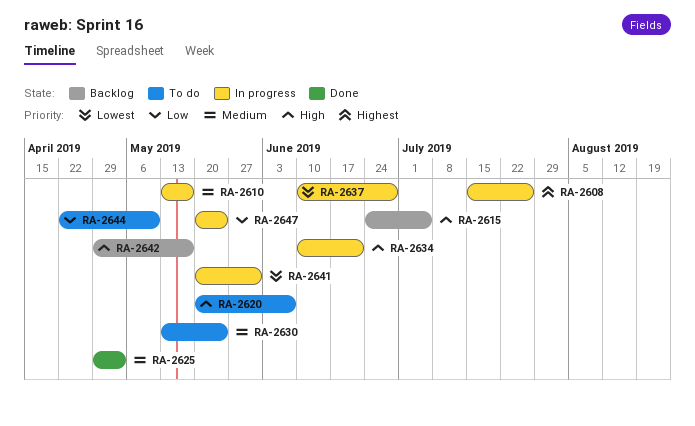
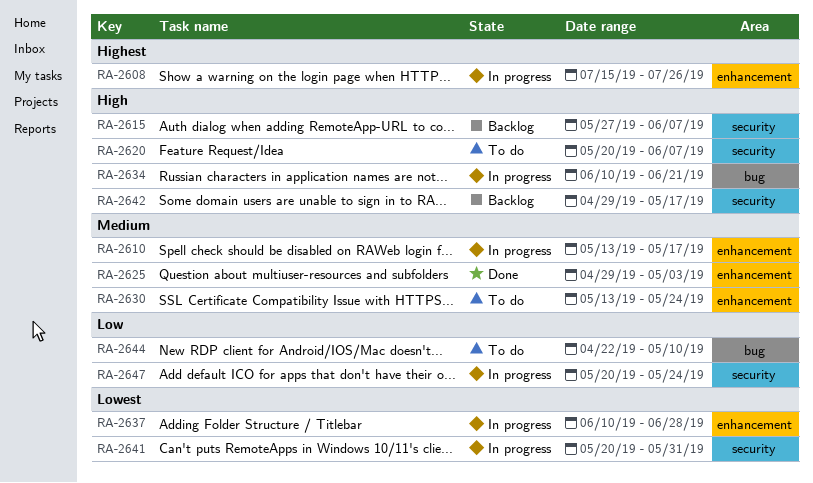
RA-2615, start: Jun 24 -> May 27
RA-2615, due: Jul 5 -> Jun 7

